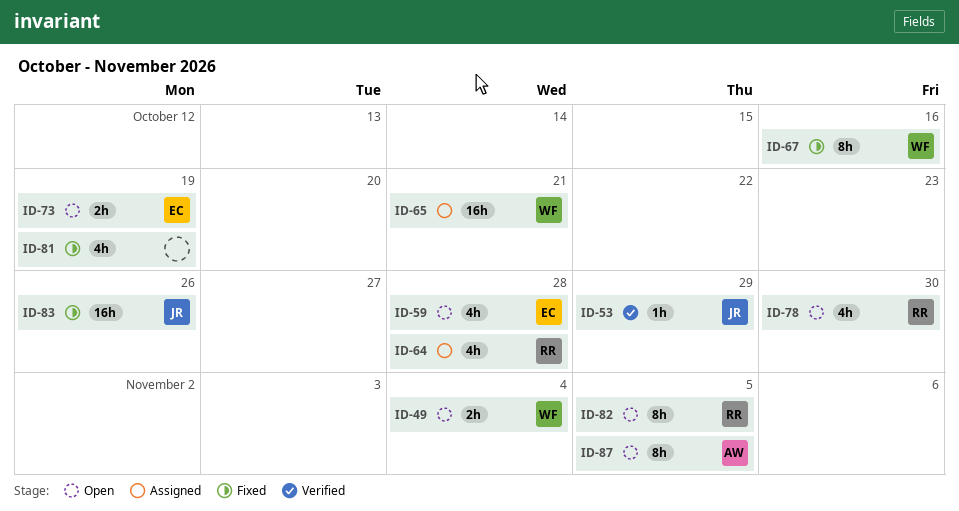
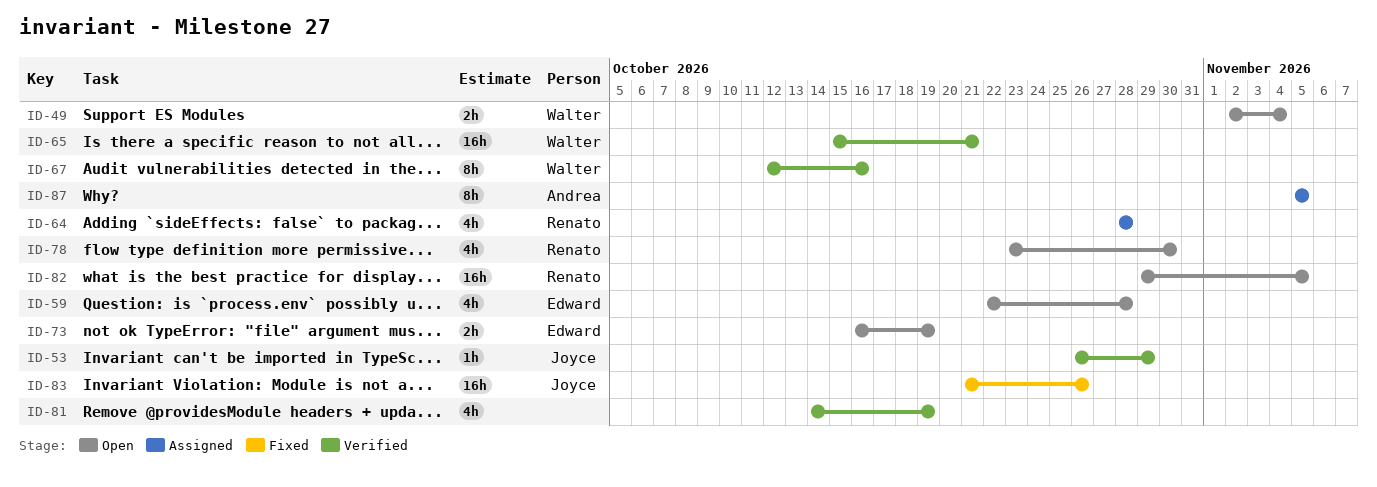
ID-65, status: Assigned -> Verified
ID-67, status: Fixed -> Verified
ID-81, status: Fixed -> Verified
ID-82, estimate: 8h -> 16h
ID-87, status: Open -> Assigned

